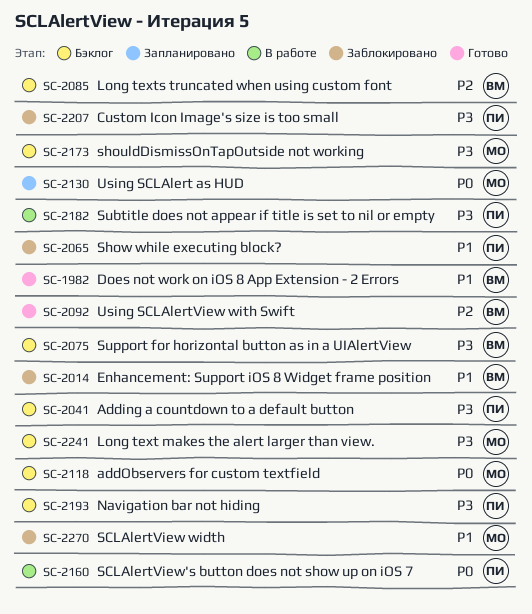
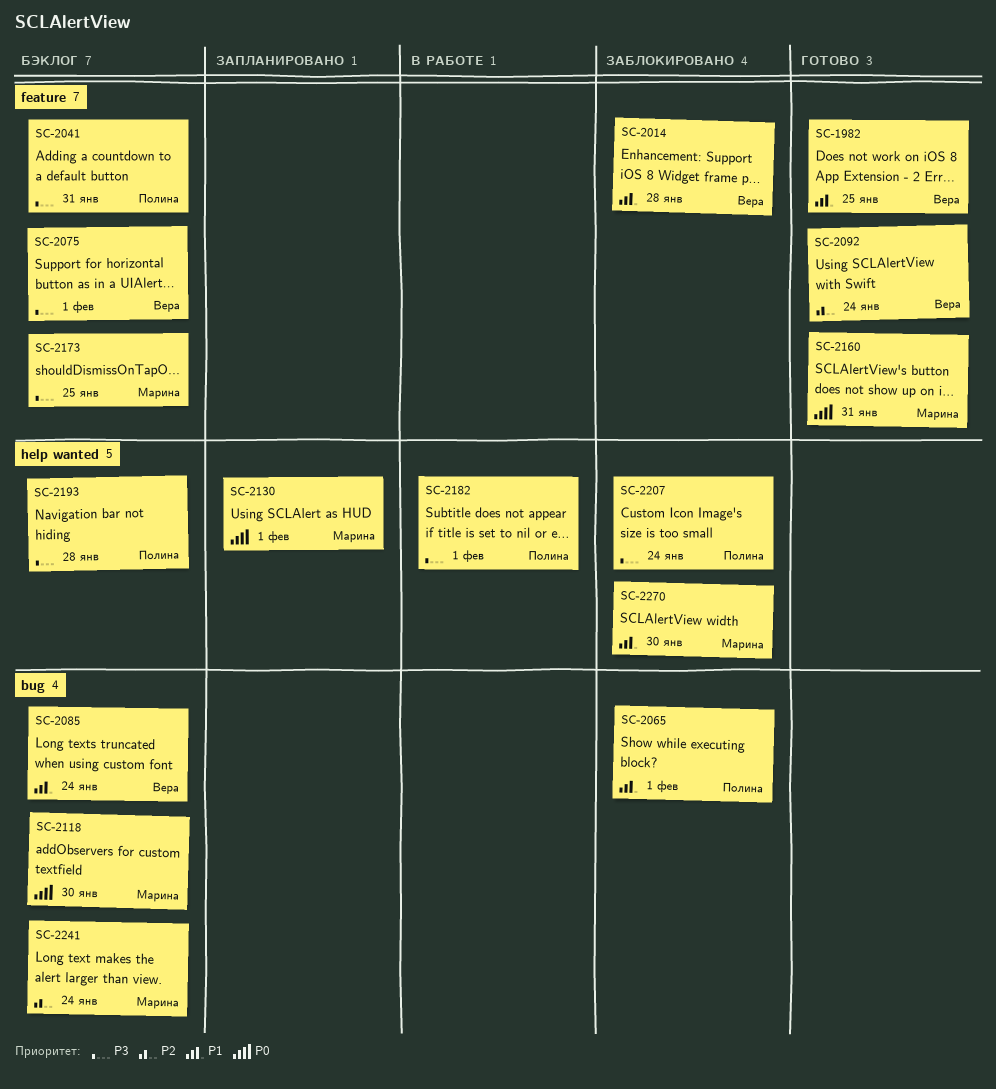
SC-2085, priority: P2 -> P1
SC-2160, status: В работе -> Готово
SC-2160, owner: Полина -> Марина
SC-2241, priority: P3 -> P2

